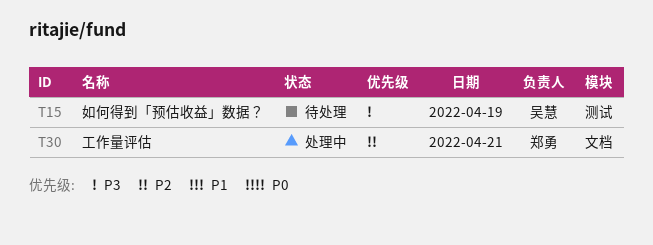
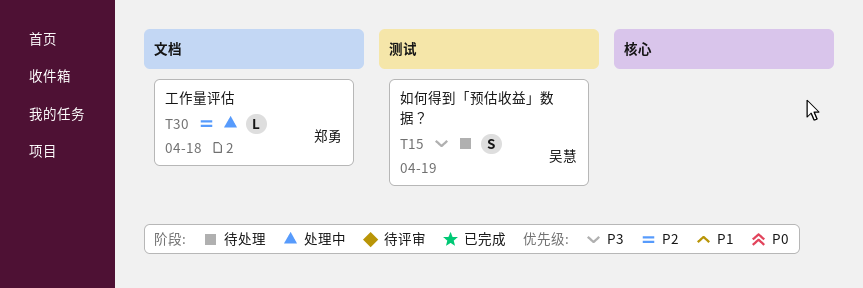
T30, day: Apr 21 -> Apr 18

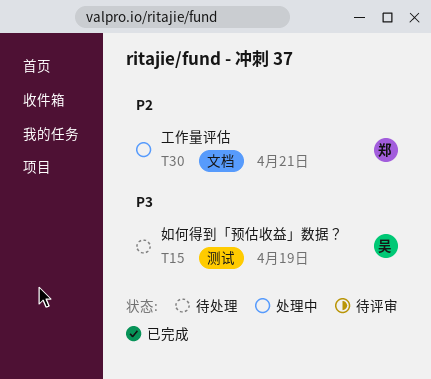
T30, day: Apr 18 -> Apr 21

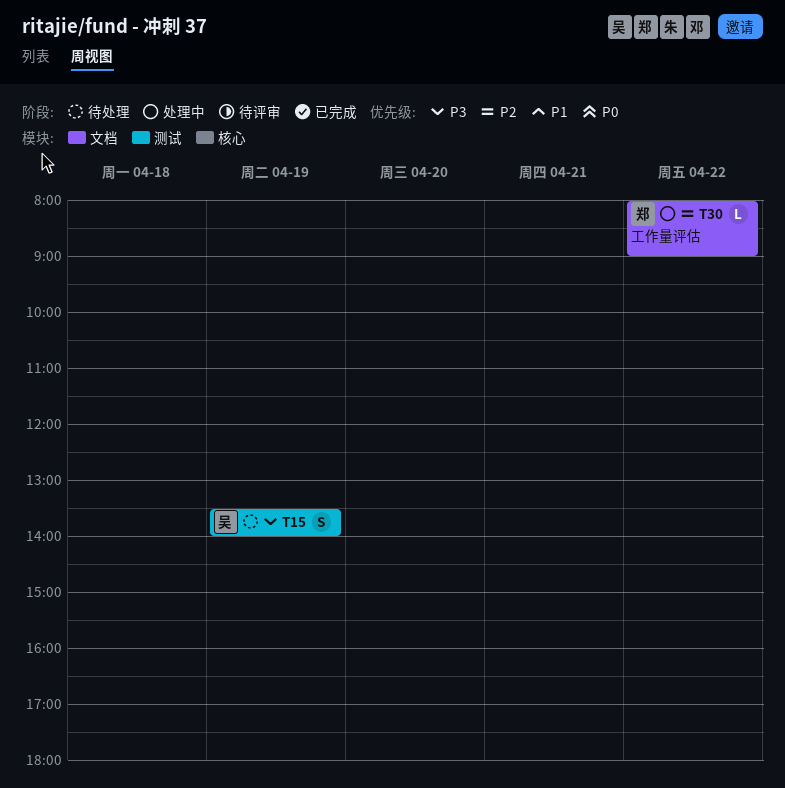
T30, day: Apr 21 -> Apr 22

